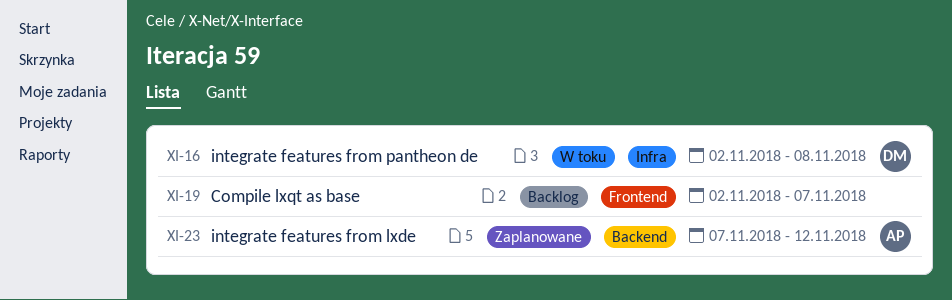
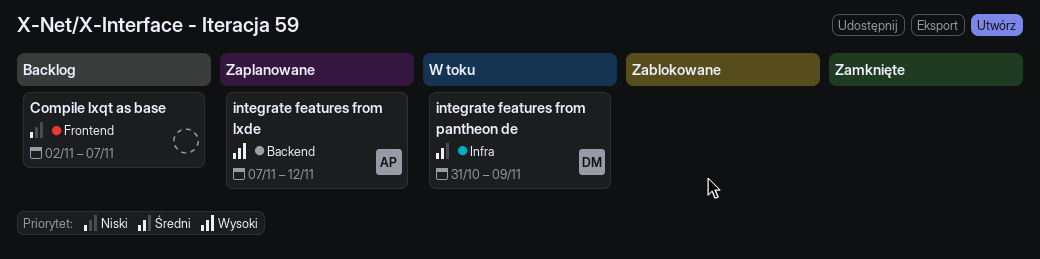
integrate features from pantheon de, start: Nov 2 -> Oct 31
integrate features from pantheon de, due: Nov 8 -> Nov 9

